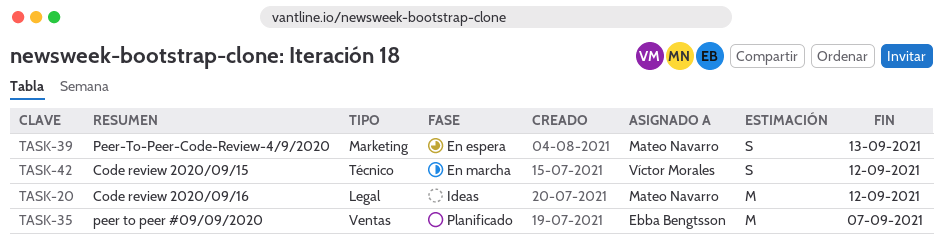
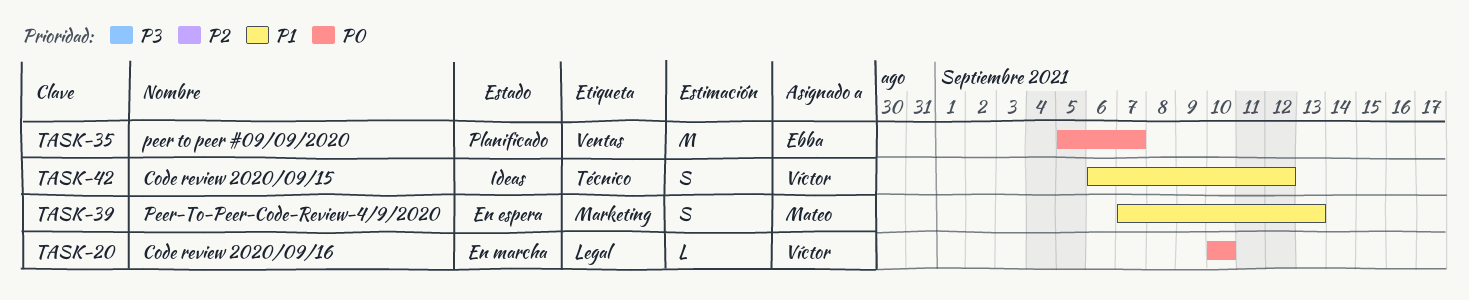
TASK-20, status: Ideas -> En marcha
TASK-20, owner: Mateo Navarro -> Víctor Morales
TASK-20, estimate: M -> L
TASK-20, due: Sep 12 -> Sep 10
TASK-42, status: En marcha -> Ideas

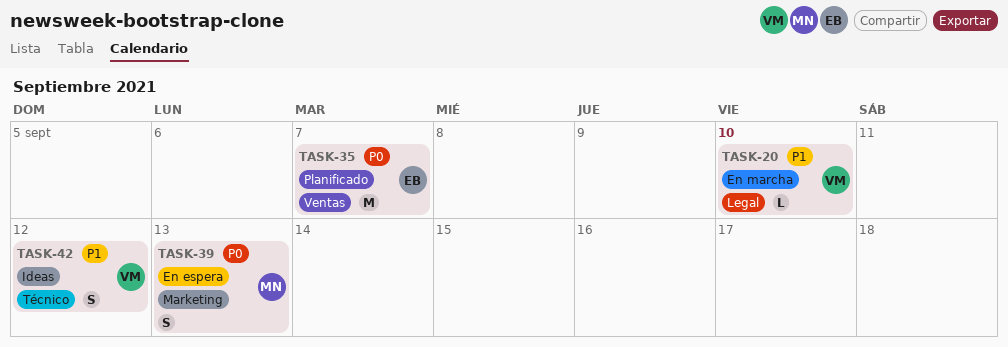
TASK-20, priority: P0 -> P1
TASK-39, priority: P1 -> P0

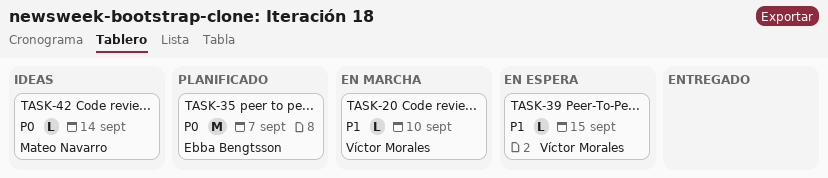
TASK-39, owner: Mateo Navarro -> Víctor Morales
TASK-39, priority: P0 -> P1
TASK-39, estimate: S -> L
TASK-39, due: Sep 13 -> Sep 15
TASK-42, owner: Víctor Morales -> Mateo Navarro
TASK-42, priority: P1 -> P0
TASK-42, estimate: S -> L
TASK-42, due: Sep 12 -> Sep 14

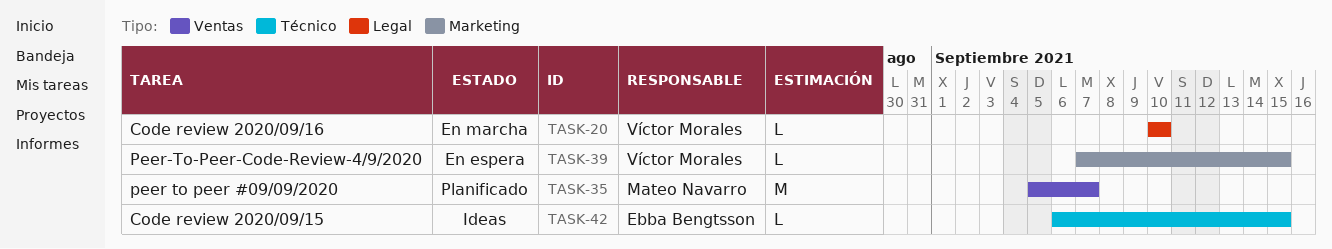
TASK-35, owner: Ebba Bengtsson -> Mateo Navarro
TASK-42, owner: Mateo Navarro -> Ebba Bengtsson
TASK-42, due: Sep 14 -> Sep 15

